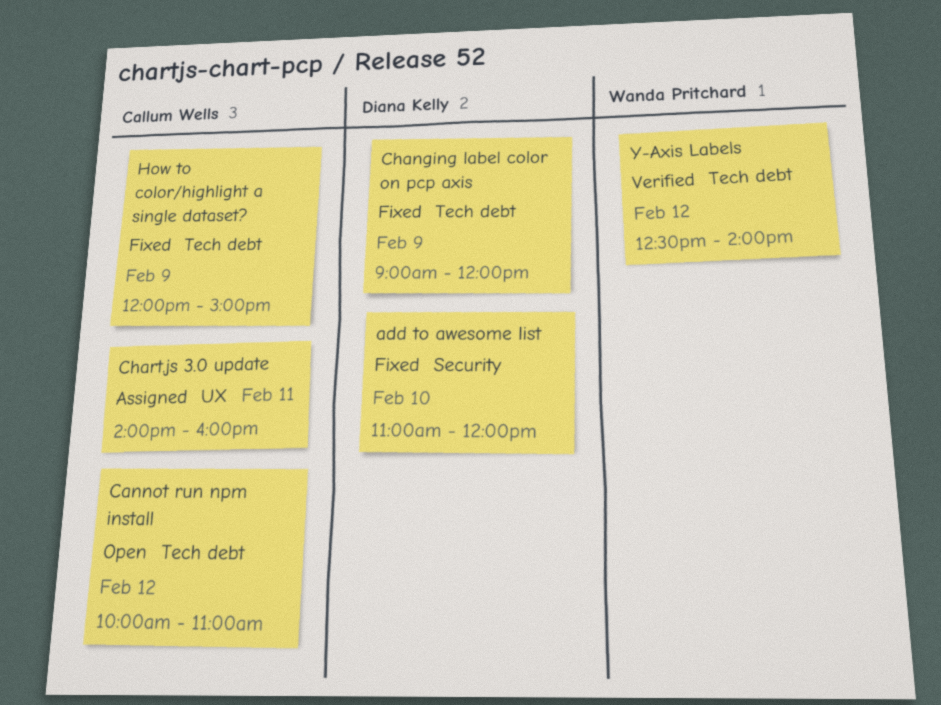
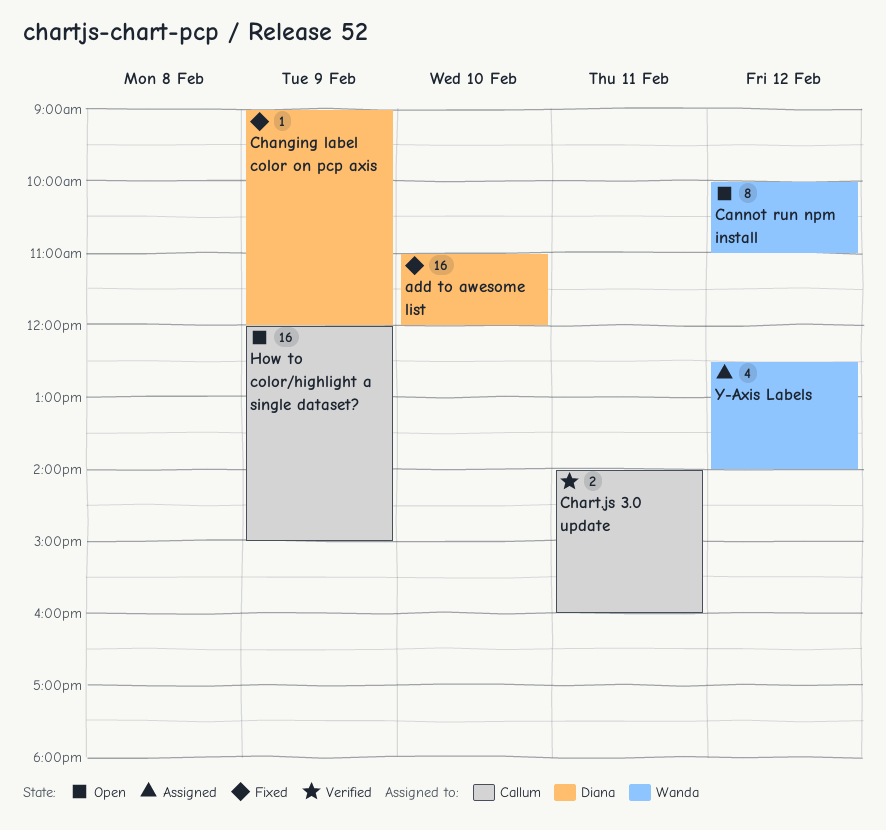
Cannot run npm install, owner: Callum Wells -> Wanda Pritchard
Chart.js 3.0 update, status: Assigned -> Verified
How to color/highlight a single dataset?, status: Fixed -> Open
Y-Axis Labels, status: Verified -> Assigned

